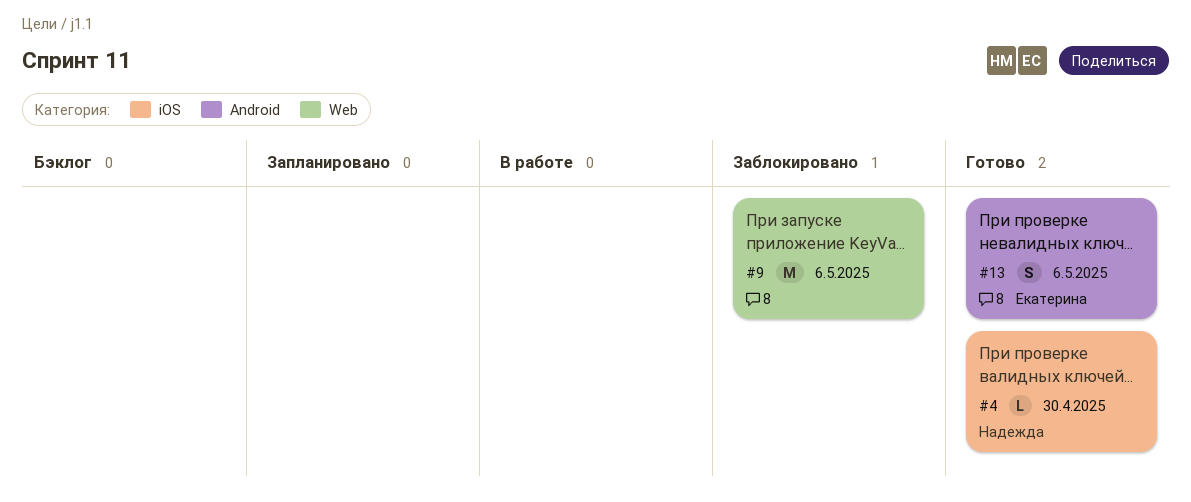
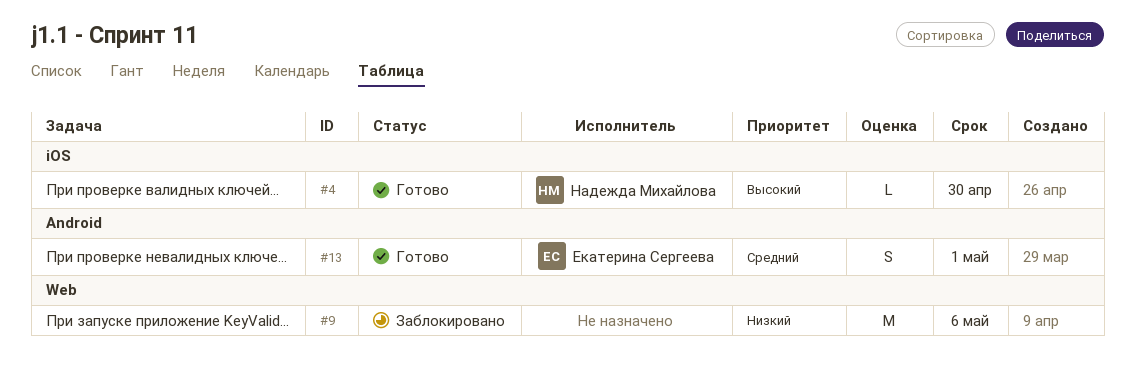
#13, due: May 6 -> May 1

